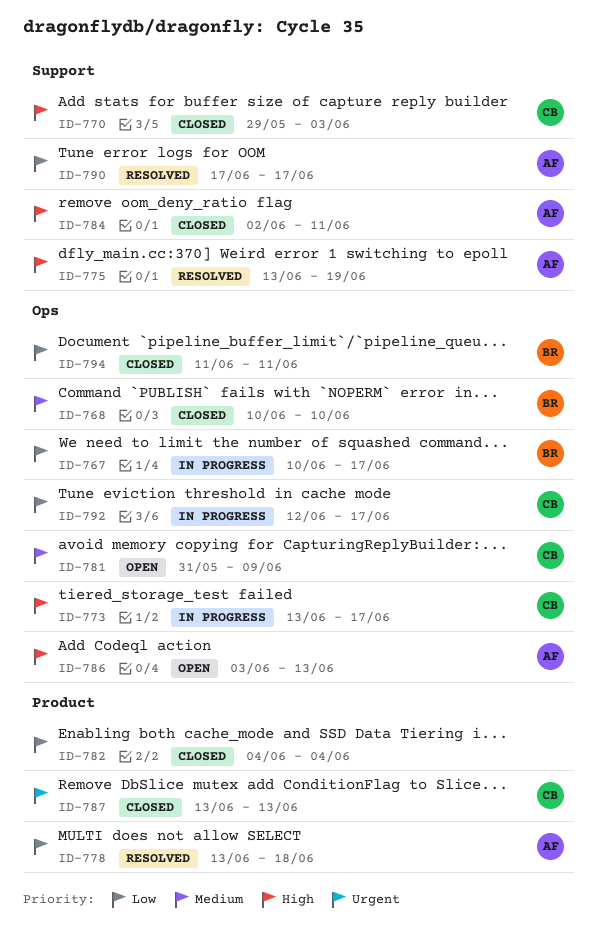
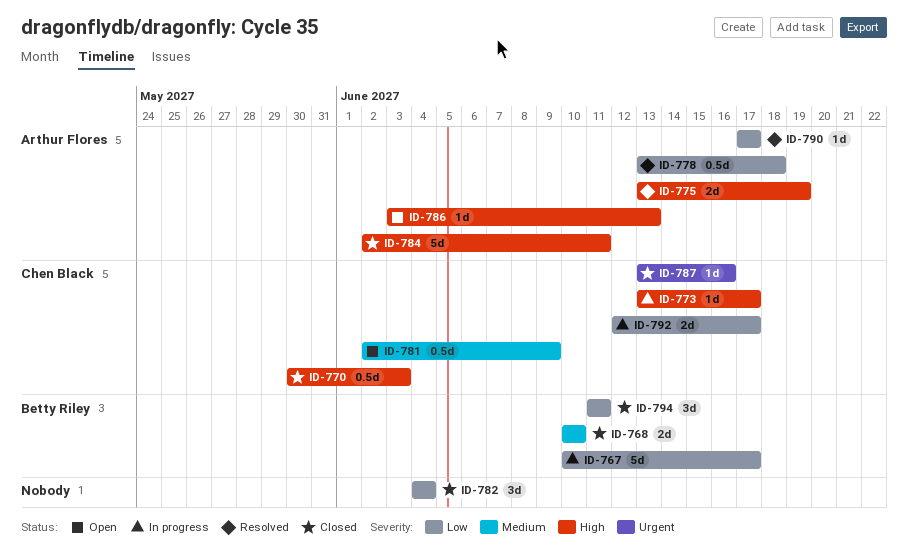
ID-770, start: May 29 -> May 30
ID-781, start: May 31 -> Jun 2
ID-787, due: Jun 13 -> Jun 16

